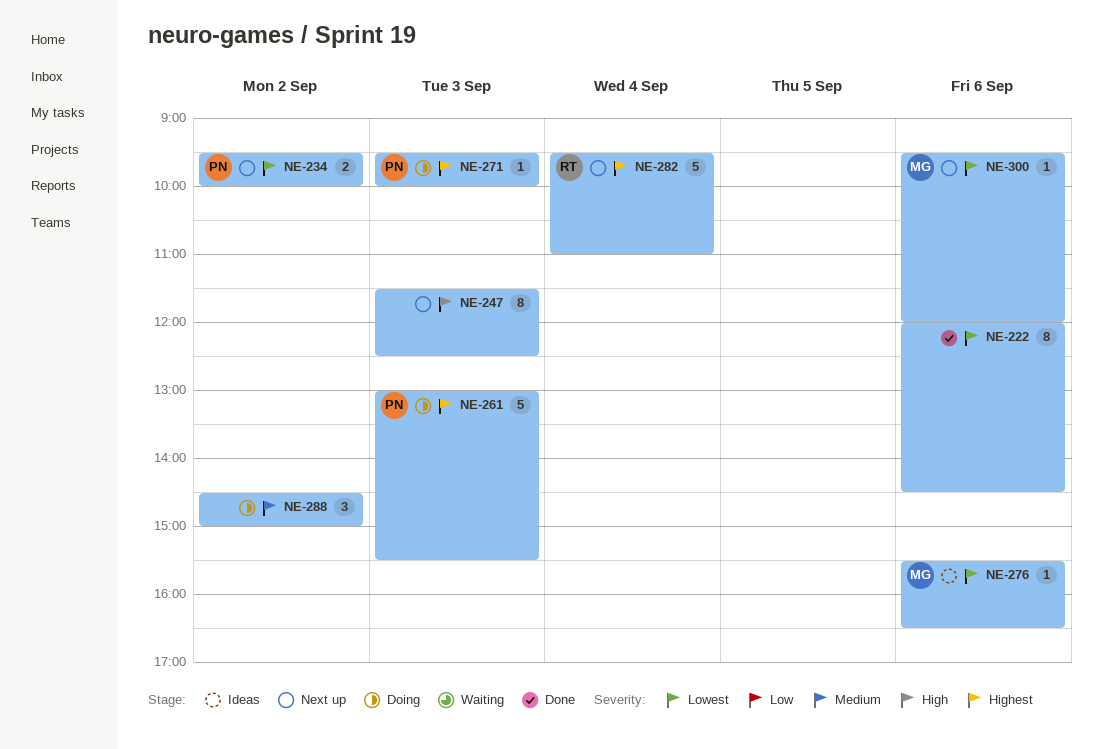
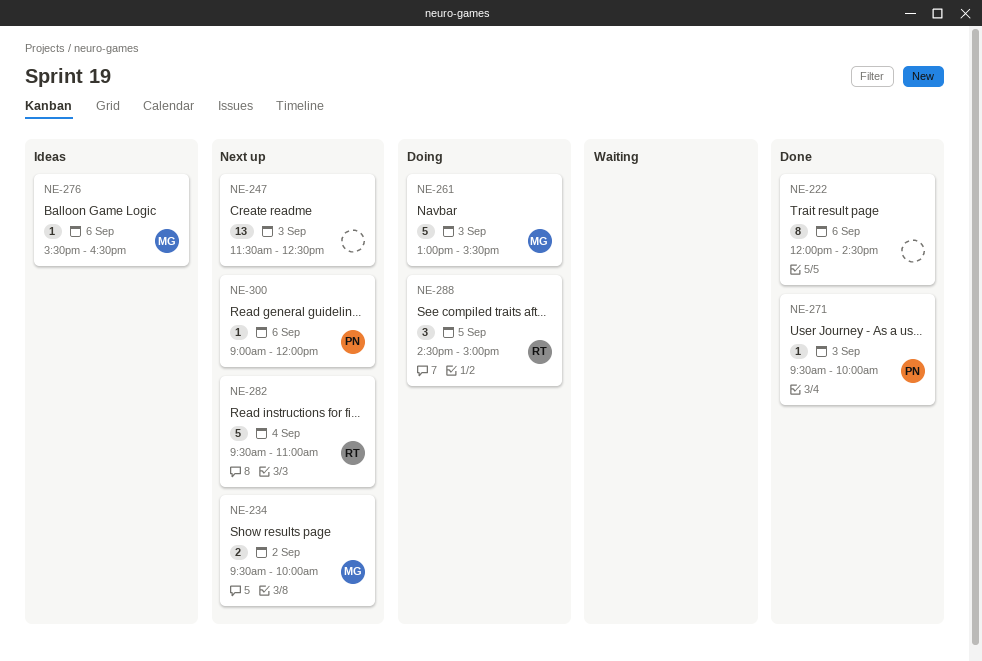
NE-234, owner: PN -> MG
NE-247, estimate: 8 -> 13
NE-261, owner: PN -> MG
NE-271, status: Doing -> Done
NE-288, owner: none -> RT
NE-288, day: Sep 2 -> Sep 5
NE-300, owner: MG -> PN
NE-300, begins: 09:30 -> 09:00

